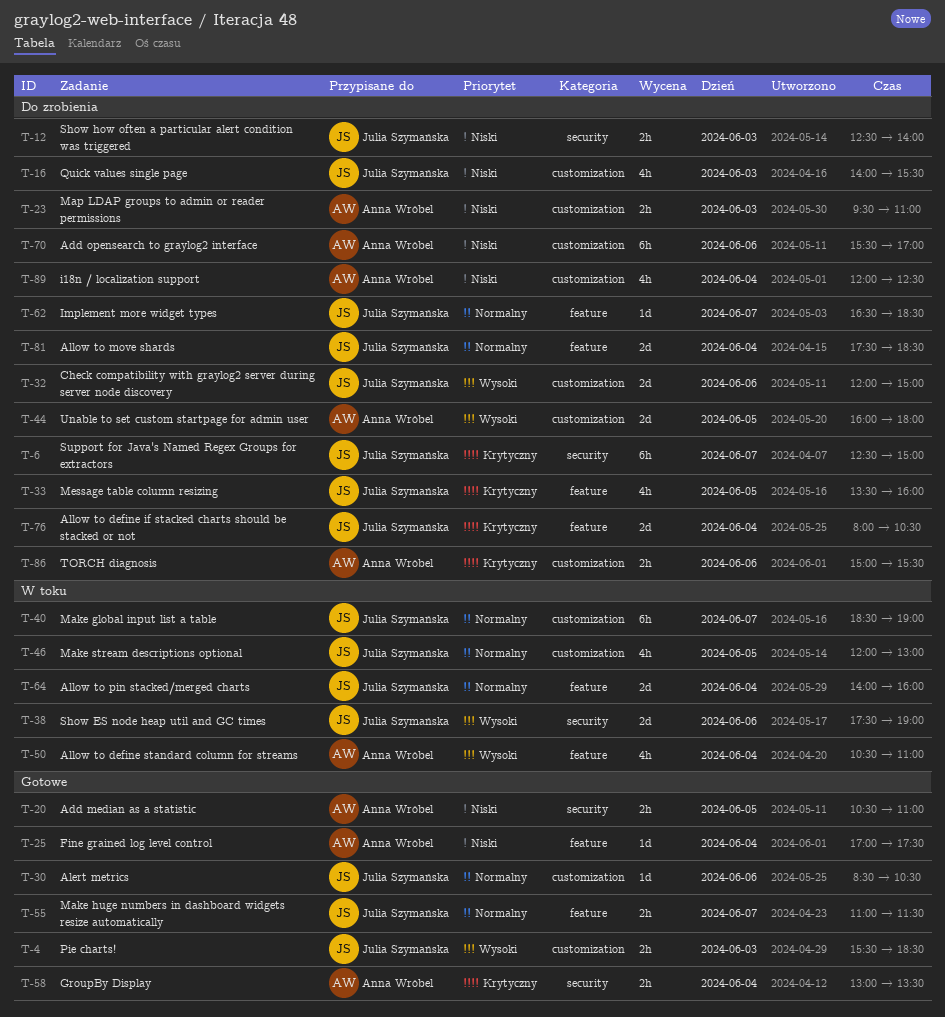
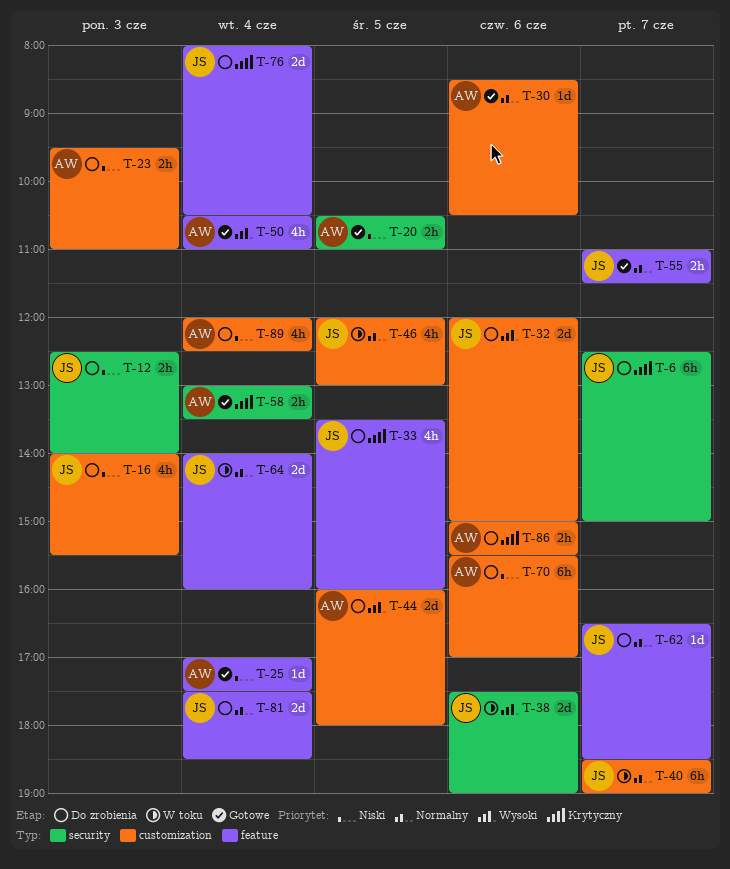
T-4: present -> none
T-30, owner: Julia Szymańska -> Anna Wróbel
T-50, status: W toku -> Gotowe

